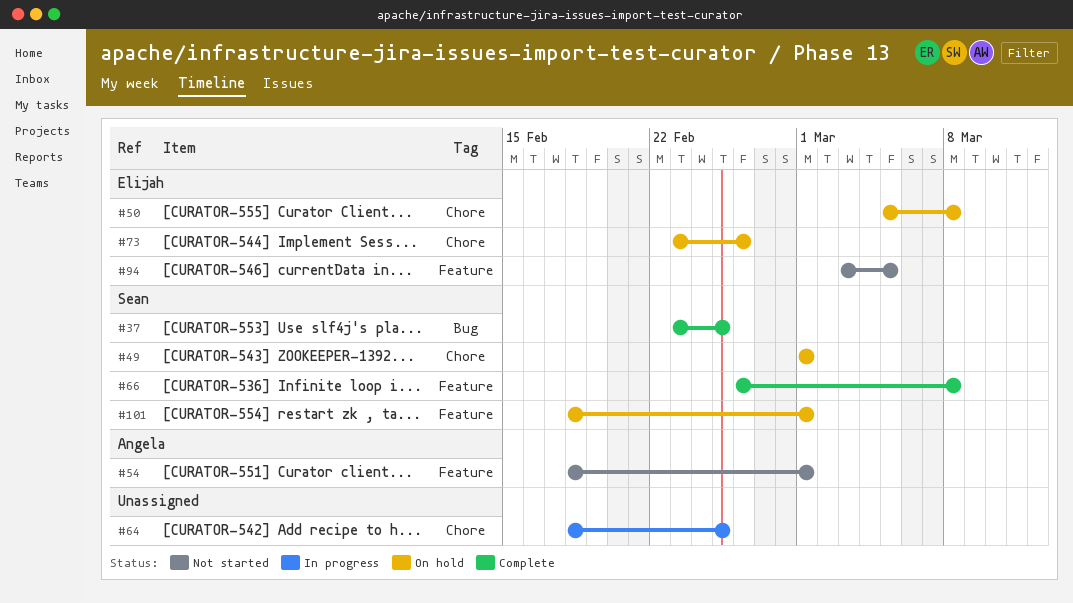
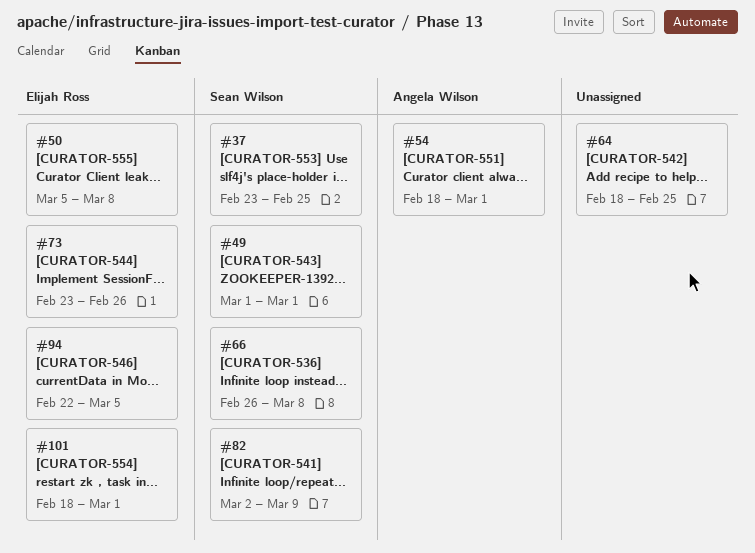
#82: none -> present
#94, start: Mar 3 -> Feb 22
#101, owner: Sean Wilson -> Elijah Ross

